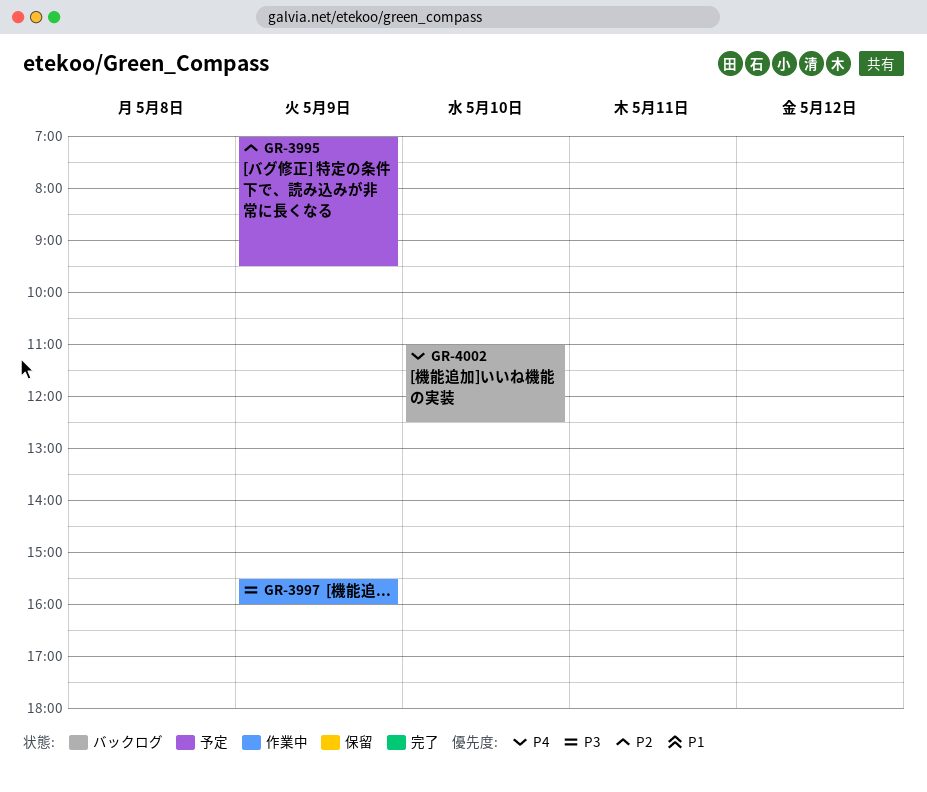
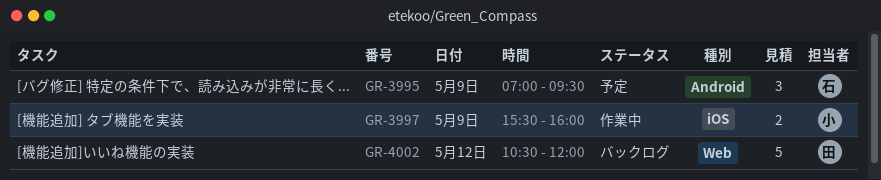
GR-4002, day: May 10 -> May 12
GR-4002, begins: 11:00 -> 10:30
GR-4002, ends: 12:30 -> 12:00

